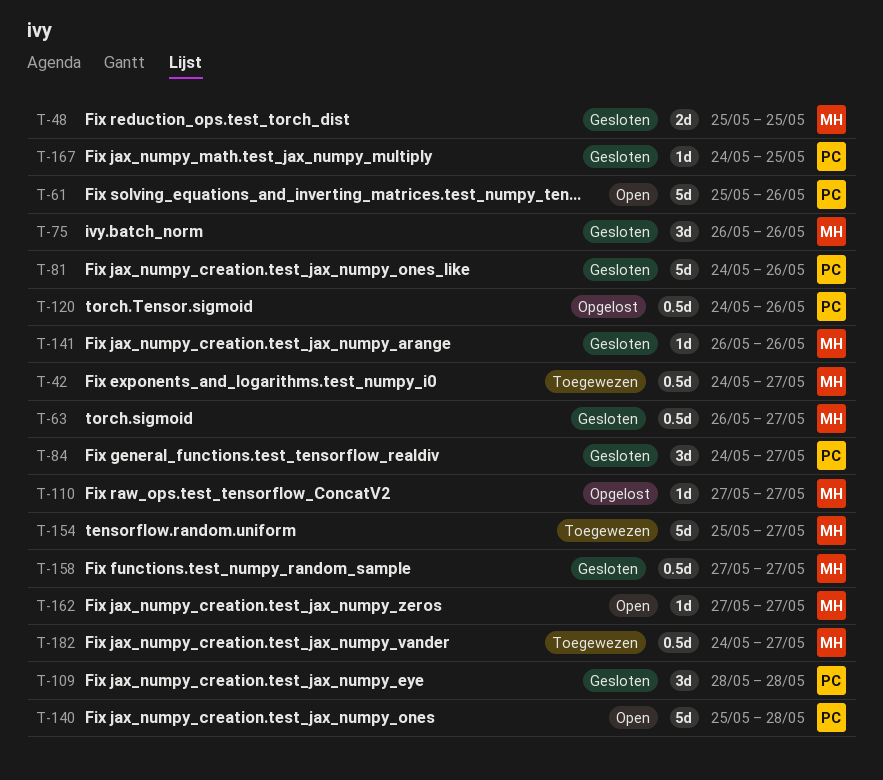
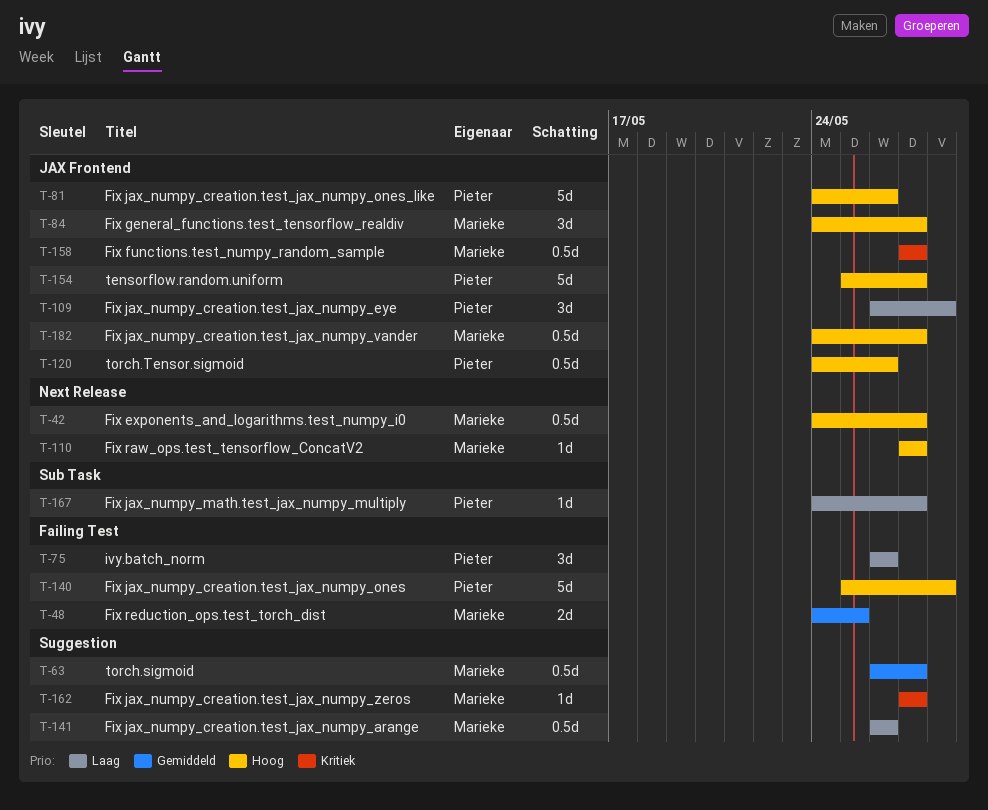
T-48, start: May 25 -> May 24
T-61: present -> none
T-75, owner: Marieke -> Pieter
T-84, owner: Pieter -> Marieke
T-109, start: May 28 -> May 26
T-141, estimate: 1d -> 0.5d
T-154, owner: Marieke -> Pieter
T-167, due: May 25 -> May 27

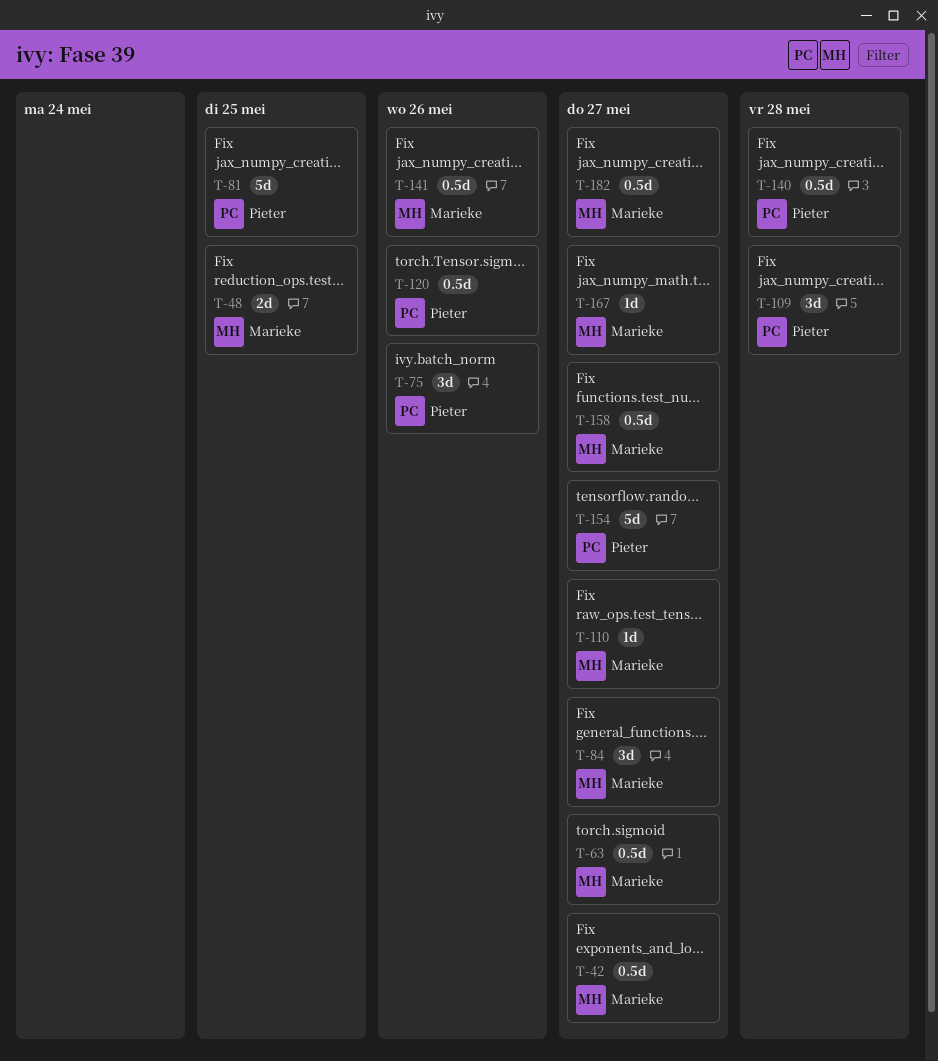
T-81, due: May 26 -> May 25
T-140, estimate: 5d -> 0.5d
T-162: present -> none
T-167, owner: Pieter -> Marieke

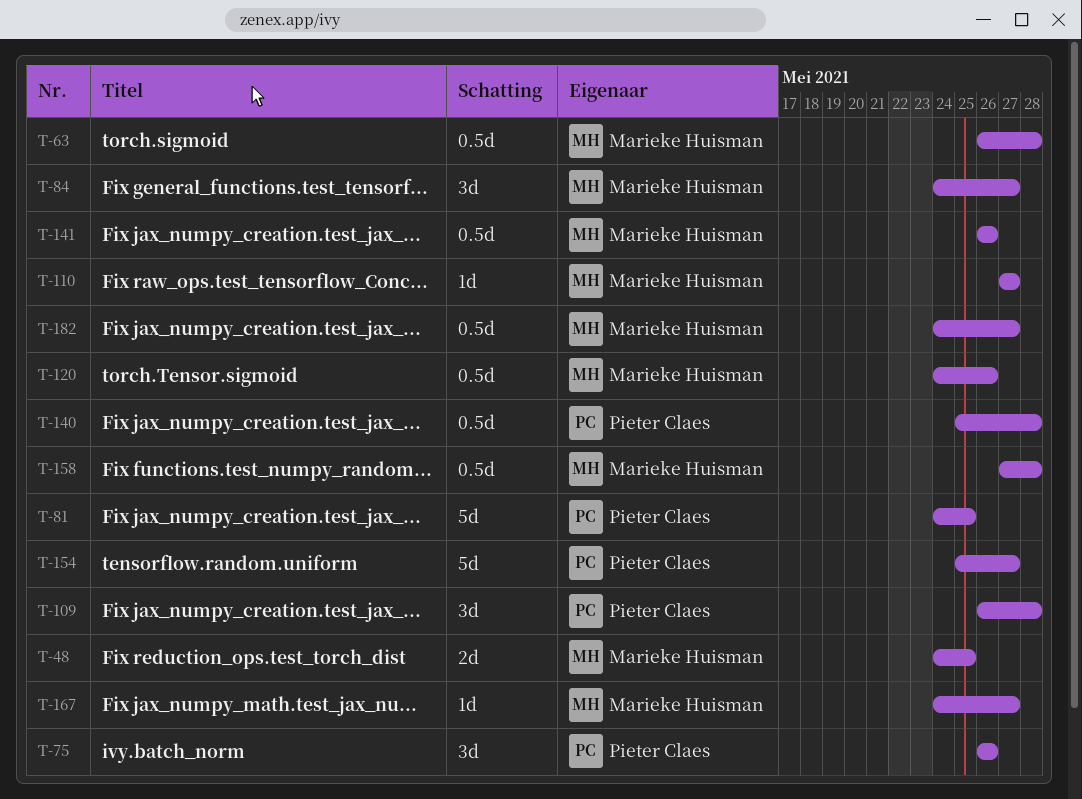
T-42: present -> none
T-63, due: May 27 -> May 28
T-120, owner: Pieter Claes -> Marieke Huisman
T-158, due: May 27 -> May 28

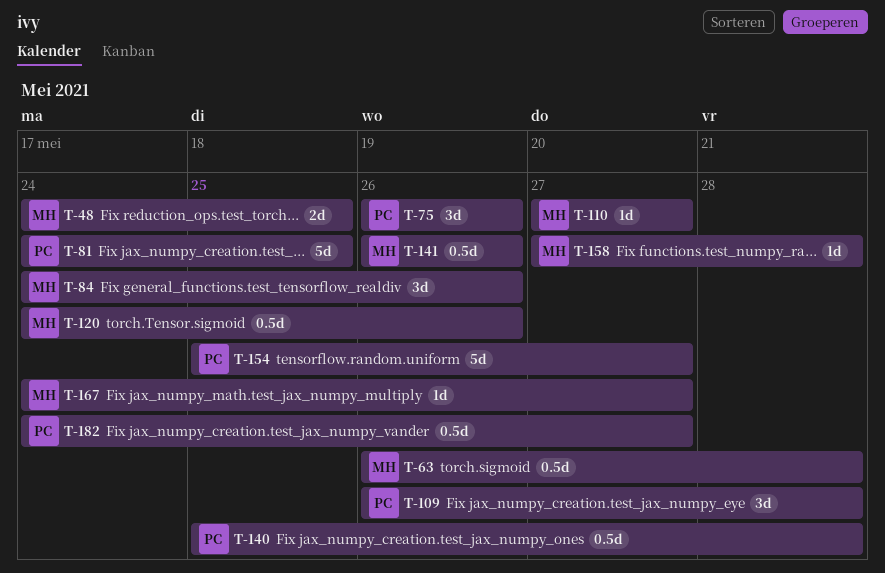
T-84, due: May 27 -> May 26
T-158, estimate: 0.5d -> 1d
T-182, owner: Marieke Huisman -> Pieter Claes

